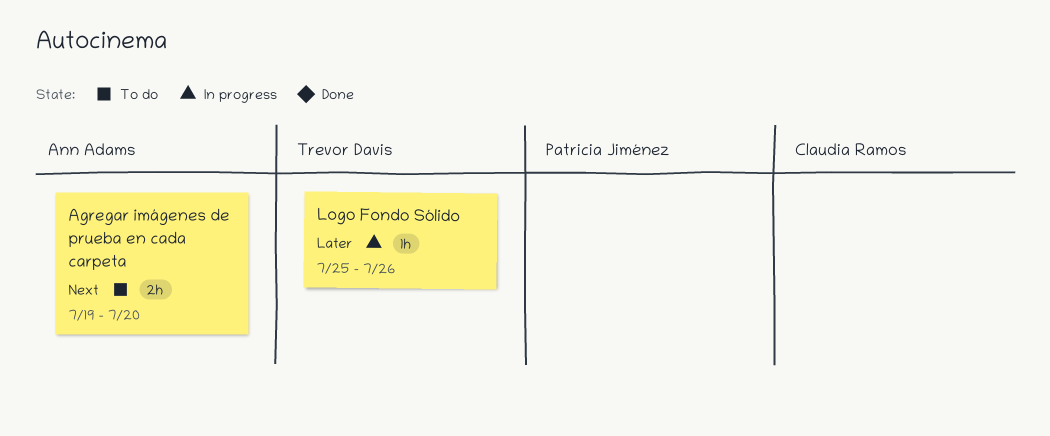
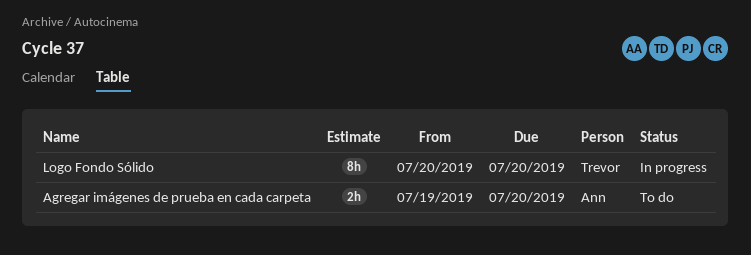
Logo Fondo Sólido, estimate: 1h -> 8h
Logo Fondo Sólido, start: Jul 25 -> Jul 20
Logo Fondo Sólido, due: Jul 26 -> Jul 20

